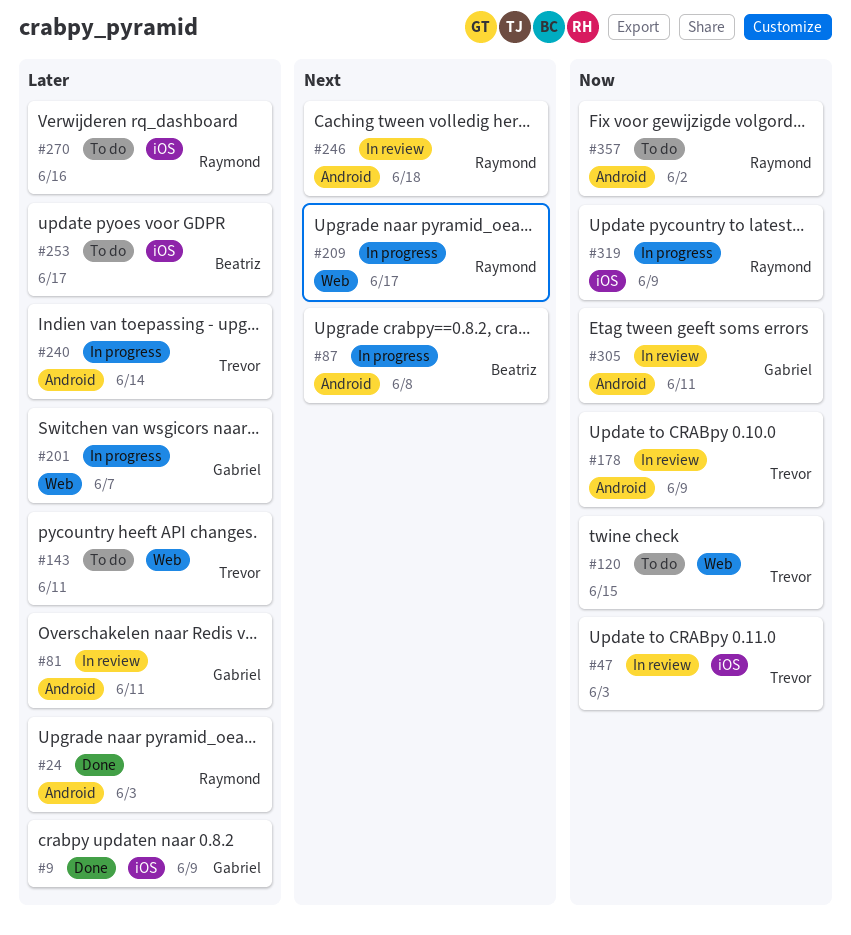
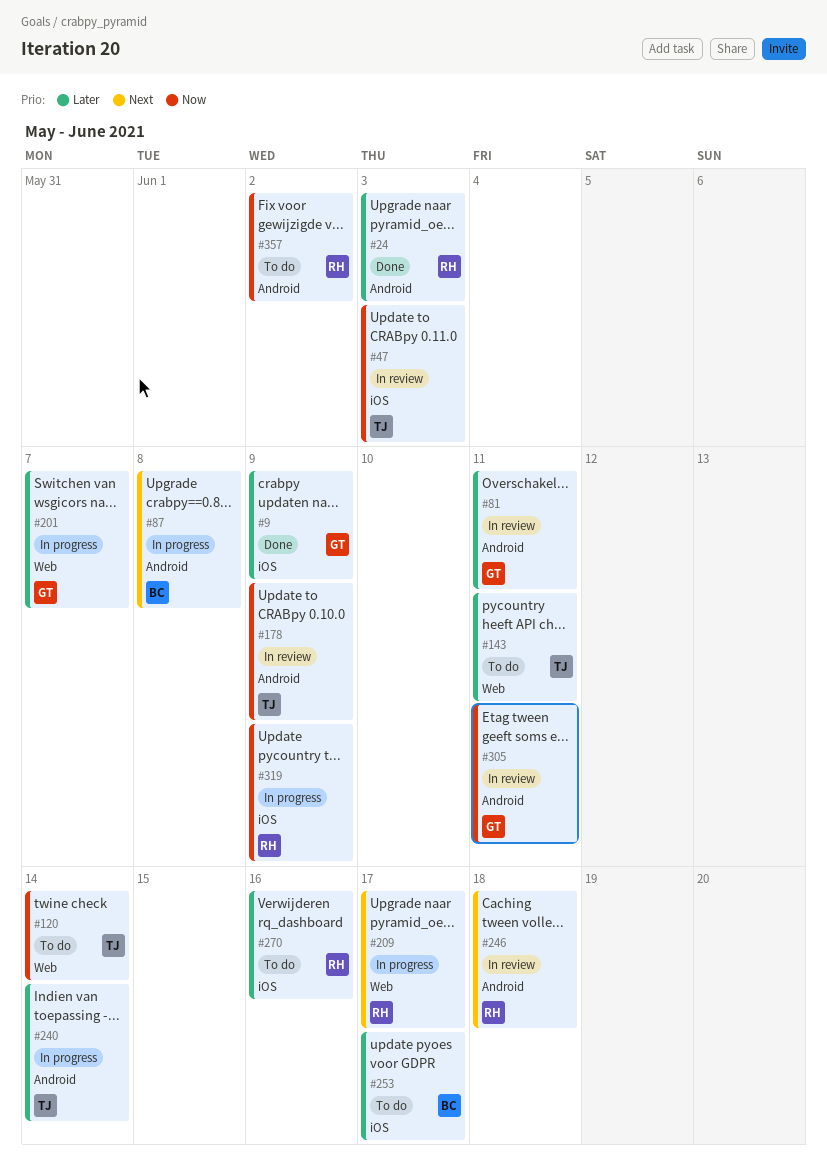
#120, due: Jun 15 -> Jun 14

